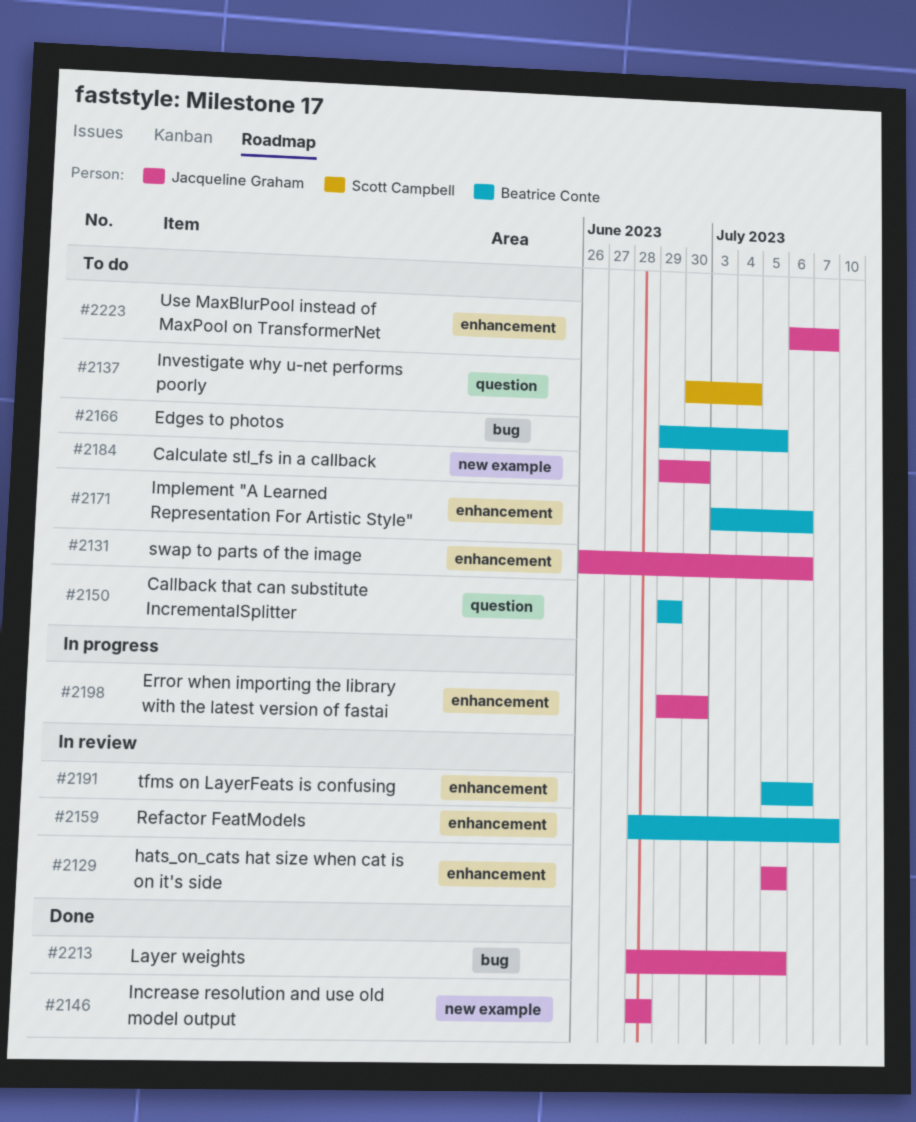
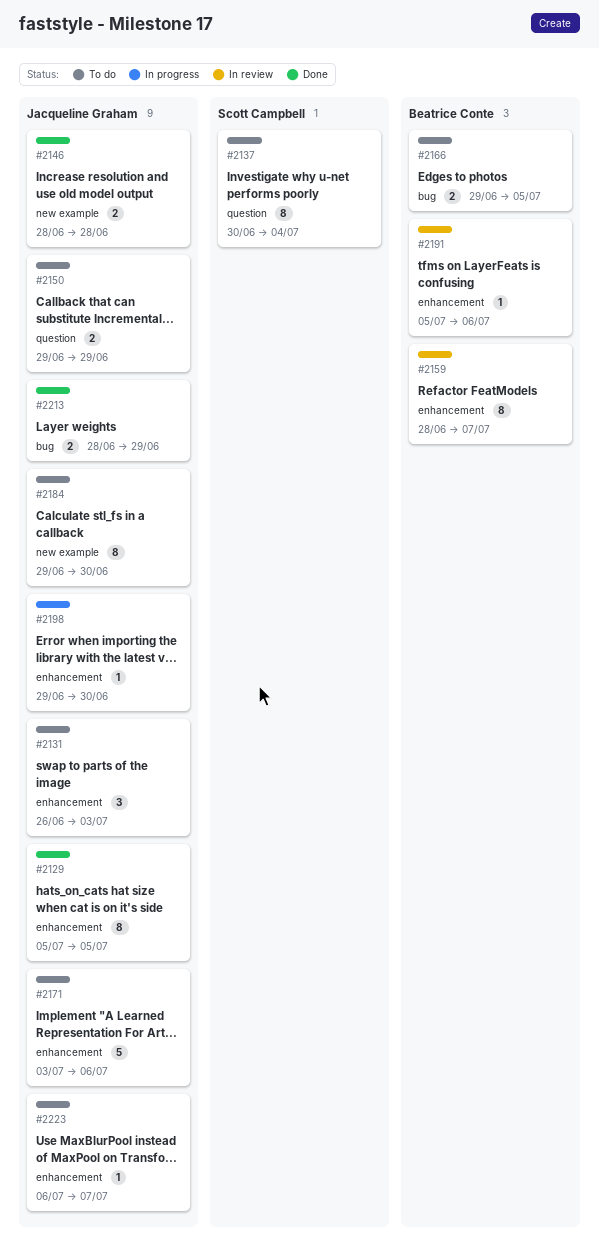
#2129, status: In review -> Done
#2131, due: Jul 6 -> Jul 3
#2150, owner: Beatrice Conte -> Jacqueline Graham
#2171, owner: Beatrice Conte -> Jacqueline Graham
#2213, due: Jul 5 -> Jun 29

